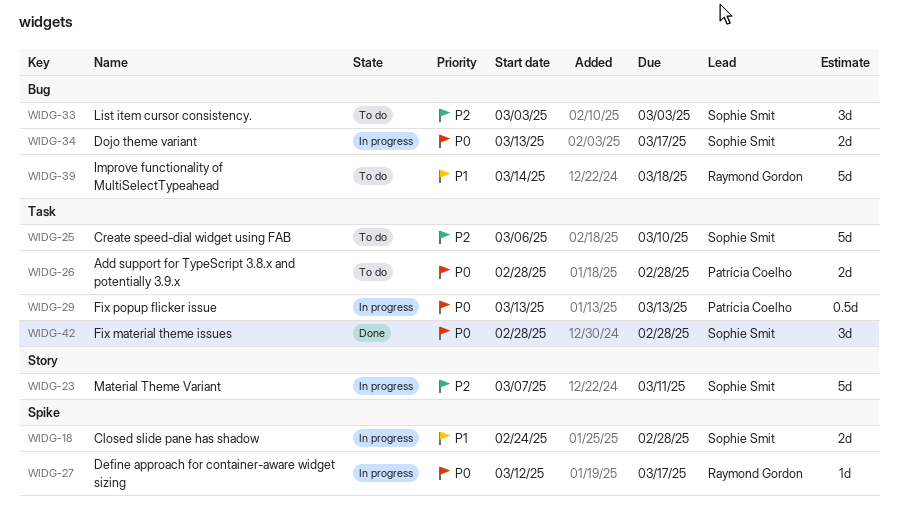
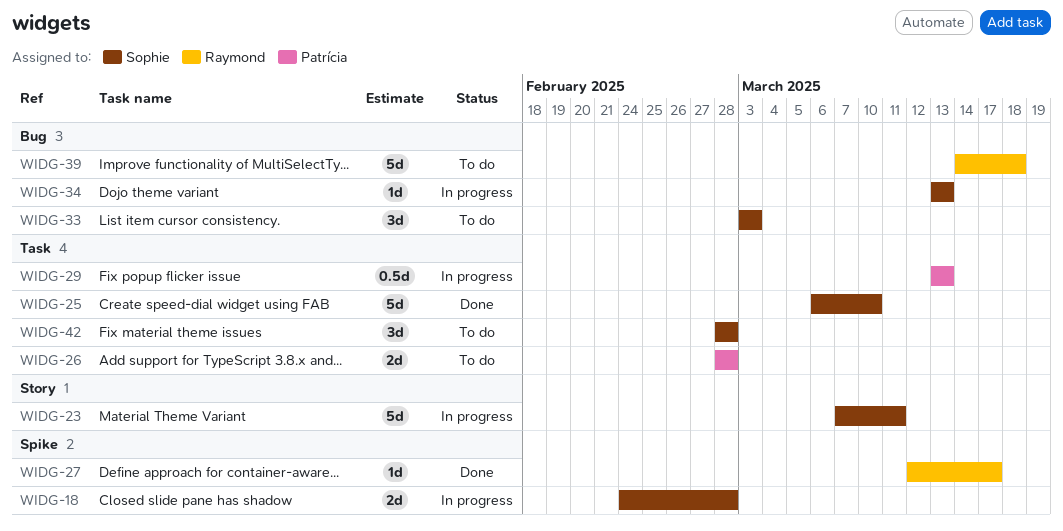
WIDG-25, status: To do -> Done
WIDG-27, status: In progress -> Done
WIDG-34, estimate: 2d -> 1d
WIDG-34, due: Mar 17 -> Mar 13
WIDG-42, status: Done -> To do

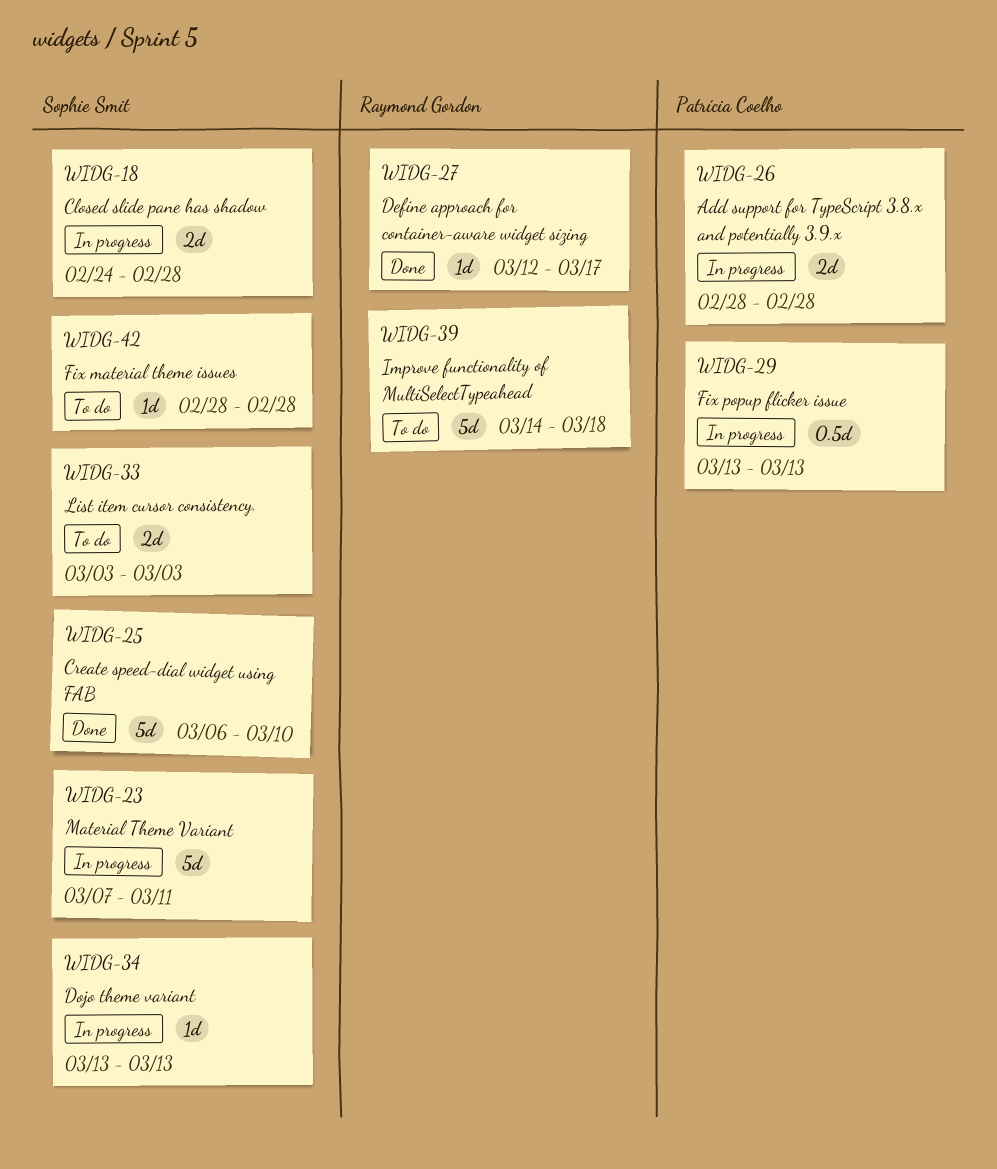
WIDG-26, status: To do -> In progress
WIDG-33, estimate: 3d -> 2d
WIDG-42, estimate: 3d -> 1d

